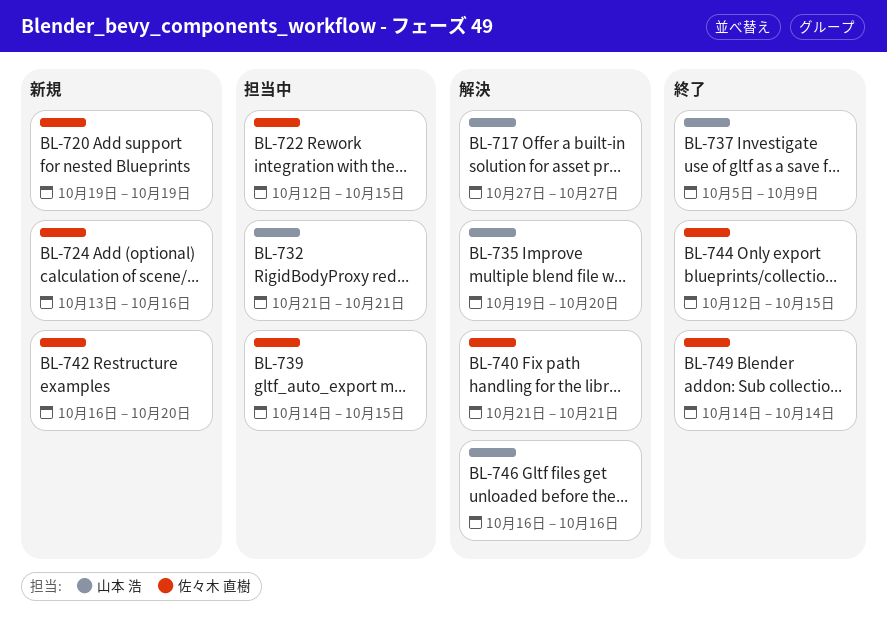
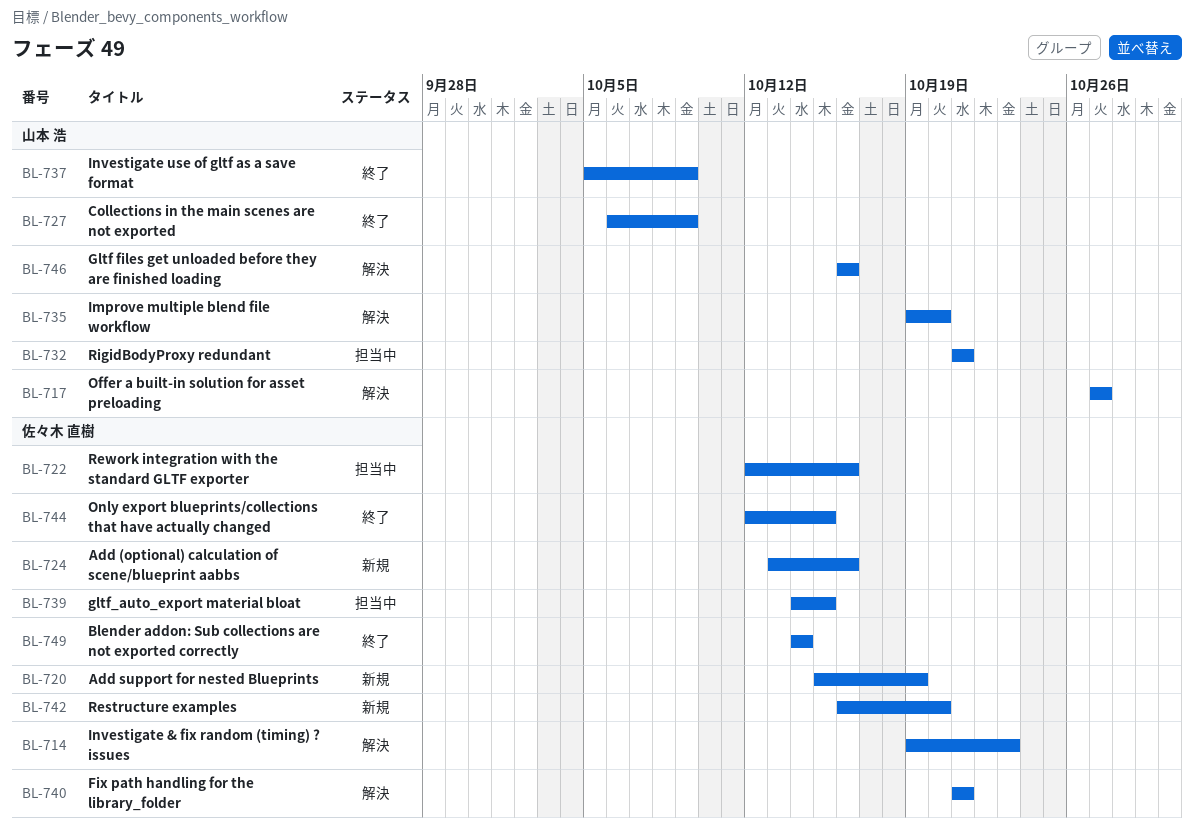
BL-714: none -> present
BL-720, start: Oct 19 -> Oct 15
BL-722, due: Oct 15 -> Oct 16
BL-727: none -> present

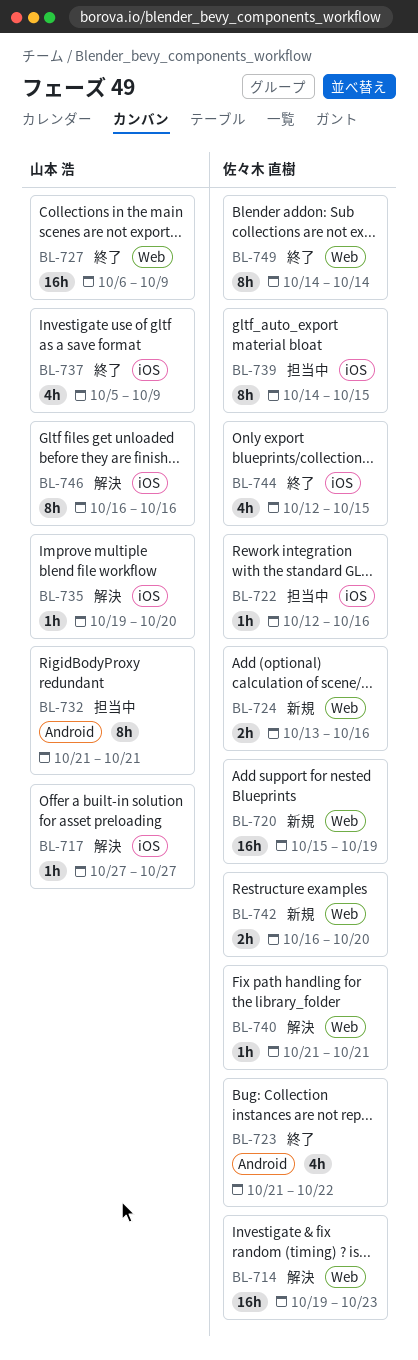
BL-723: none -> present

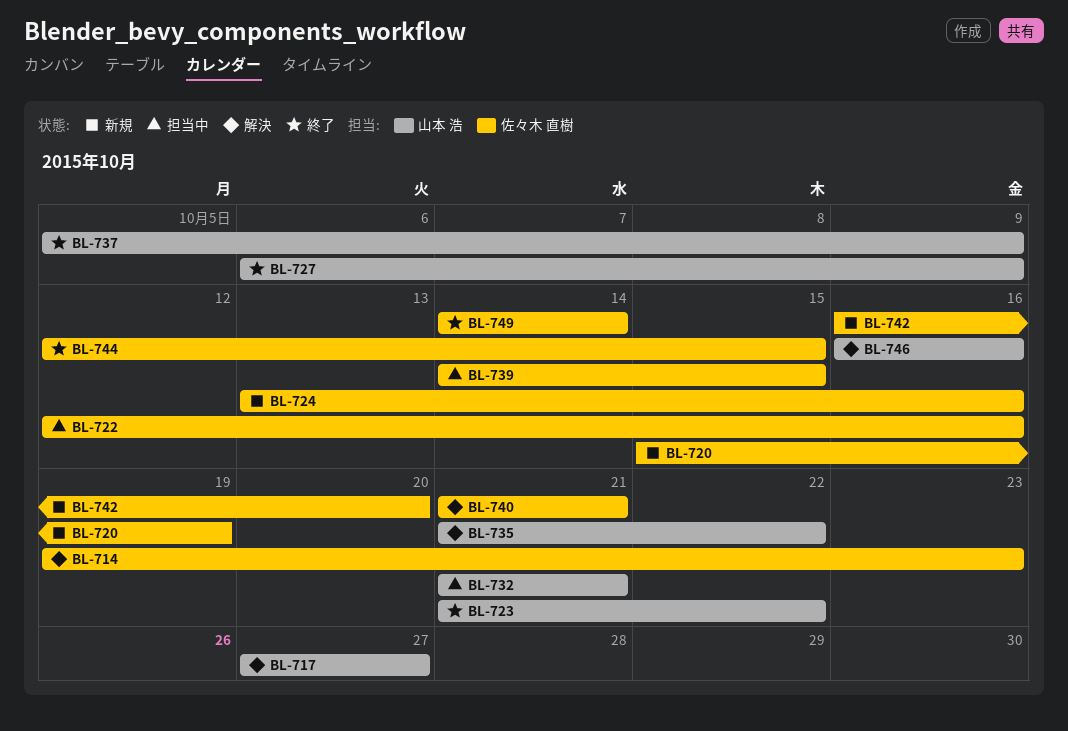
BL-723, owner: 佐々木 直樹 -> 山本 浩
BL-735, start: Oct 19 -> Oct 21
BL-735, due: Oct 20 -> Oct 22

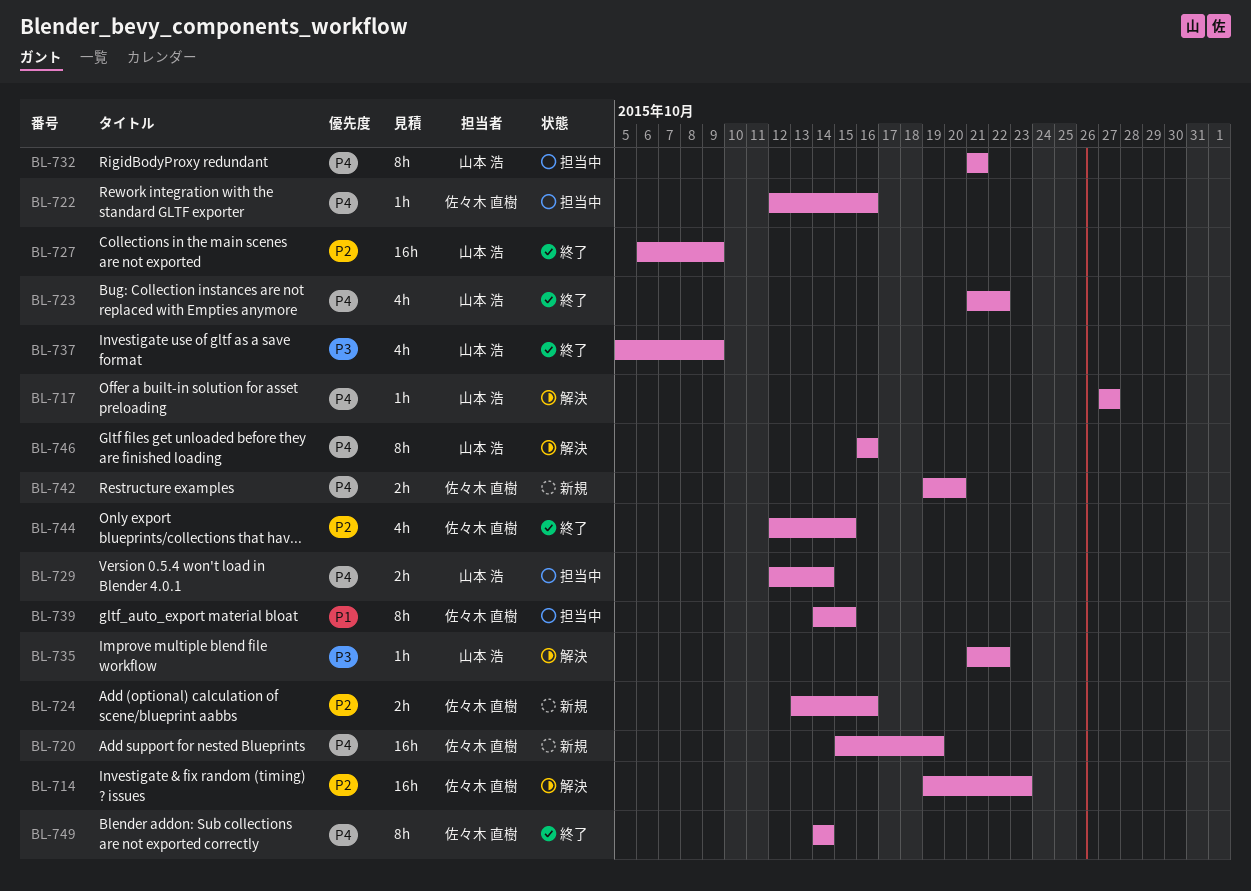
BL-729: none -> present
BL-740: present -> none
BL-742, start: Oct 16 -> Oct 19

